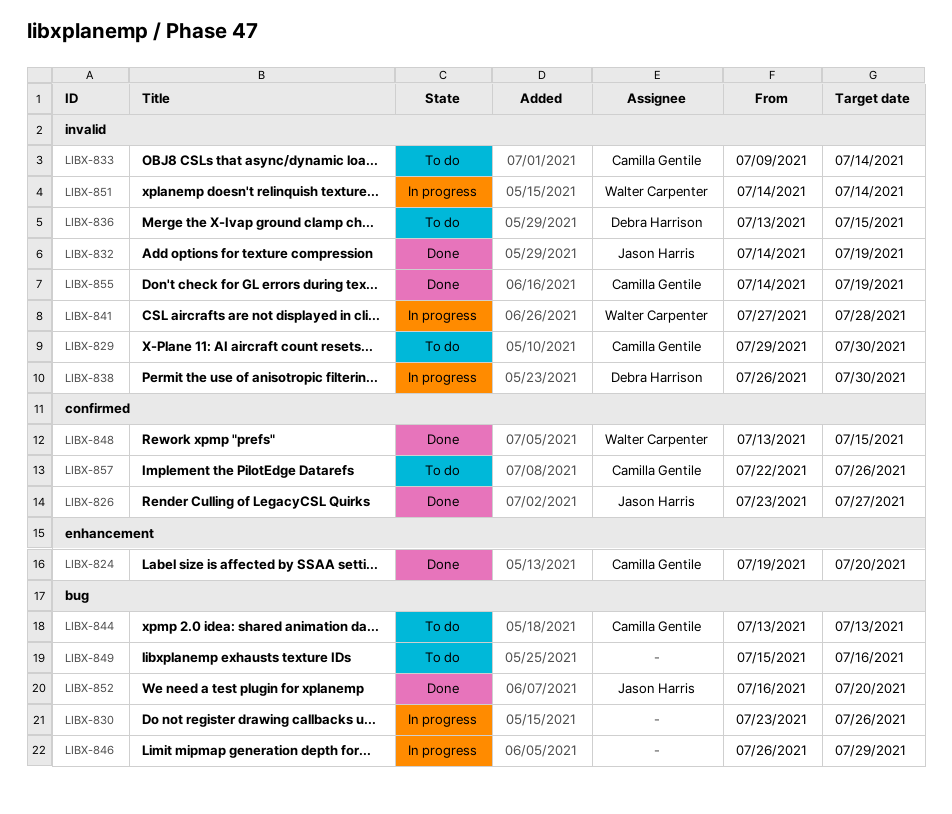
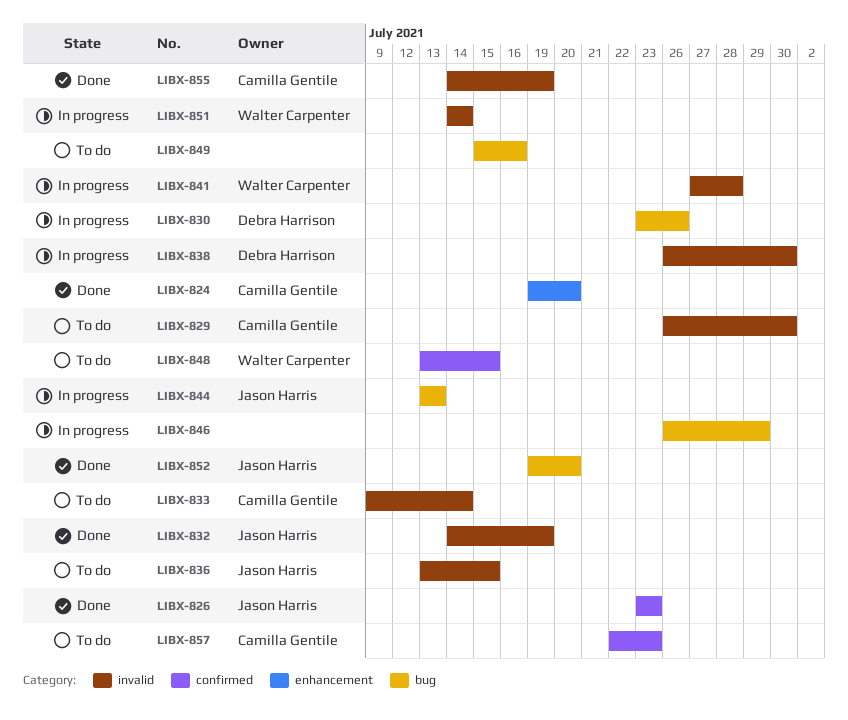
LIBX-826, due: Jul 27 -> Jul 23
LIBX-829, start: Jul 29 -> Jul 26
LIBX-830, owner: none -> Debra Harrison
LIBX-836, owner: Debra Harrison -> Jason Harris
LIBX-844, status: To do -> In progress
LIBX-844, owner: Camilla Gentile -> Jason Harris
LIBX-848, status: Done -> To do
LIBX-852, start: Jul 16 -> Jul 19
LIBX-857, due: Jul 26 -> Jul 23

